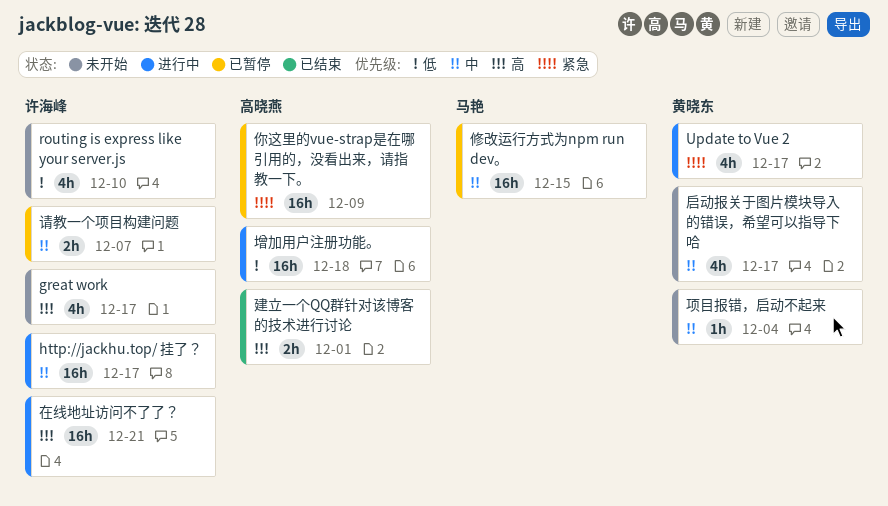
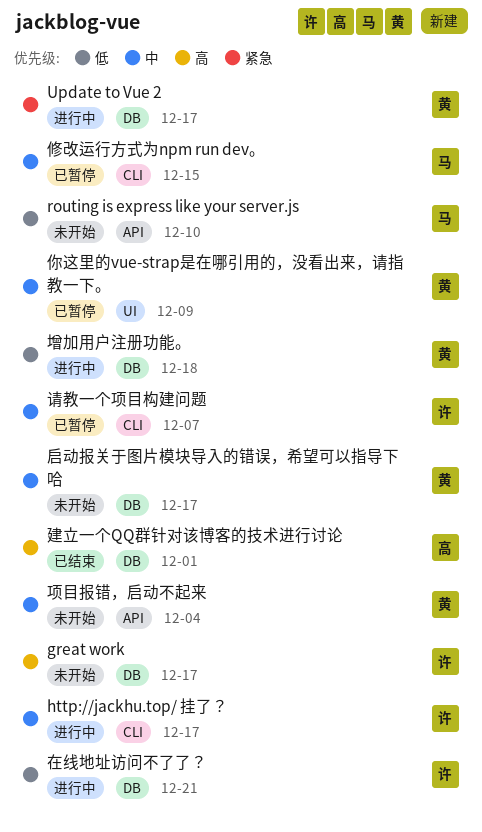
routing is express like your server.js, owner: 许海峰 -> 马艳
你这里的vue-strap是在哪引用的，没看出来，请指教一下。, owner: 高晓燕 -> 黄晓东
你这里的vue-strap是在哪引用的，没看出来，请指教一下。, priority: 紧急 -> 中
在线地址访问不了了？, priority: 高 -> 低
增加用户注册功能。, owner: 高晓燕 -> 黄晓东

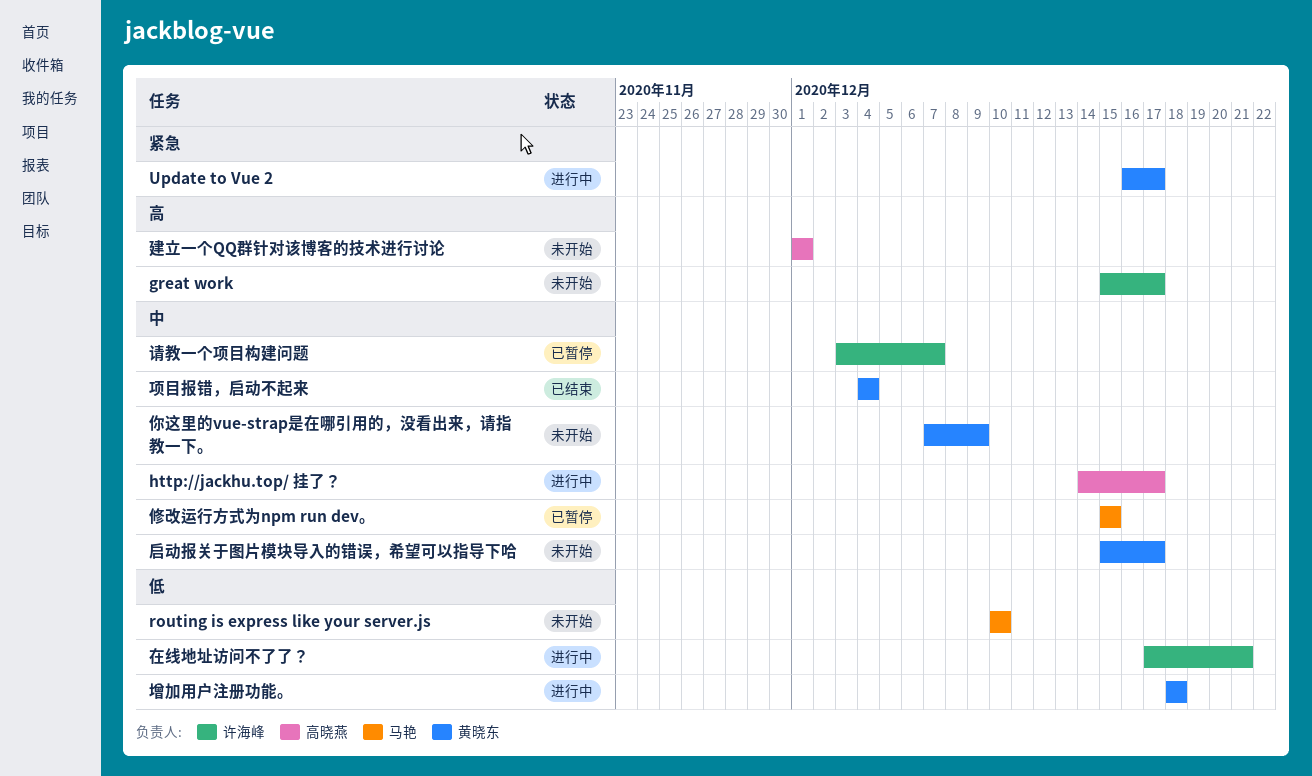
http://jackhu.top/ 挂了？, owner: 许海峰 -> 高晓燕
你这里的vue-strap是在哪引用的，没看出来，请指教一下。, status: 已暂停 -> 未开始
建立一个QQ群针对该博客的技术进行讨论, status: 已结束 -> 未开始
项目报错，启动不起来, status: 未开始 -> 已结束

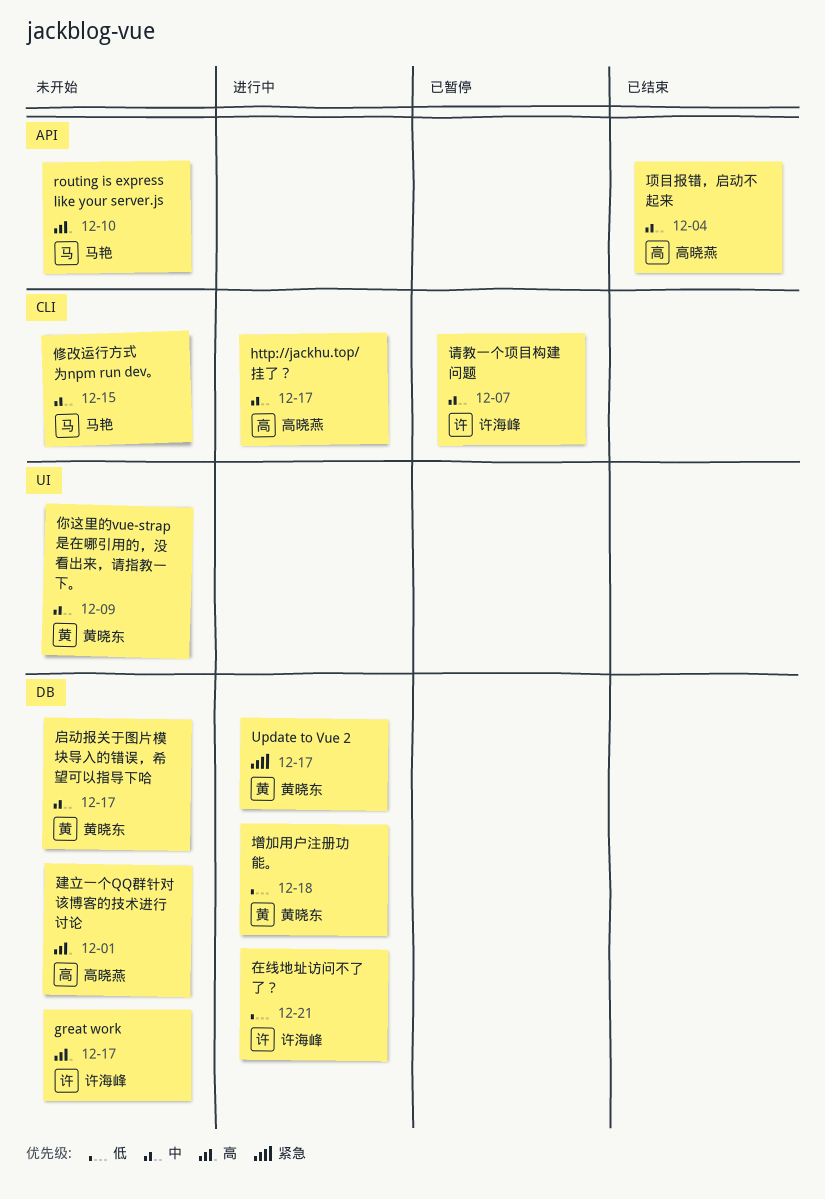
routing is express like your server.js, priority: 低 -> 高
修改运行方式为npm run dev。, status: 已暂停 -> 未开始
项目报错，启动不起来, owner: 黄晓东 -> 高晓燕

